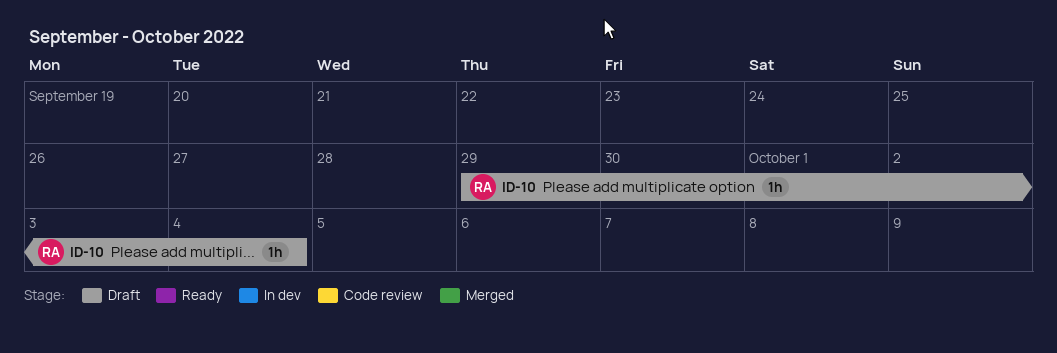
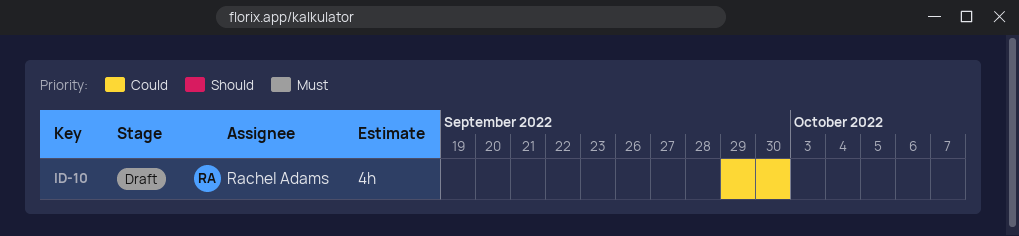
ID-10, estimate: 1h -> 4h
ID-10, due: Oct 4 -> Sep 30

